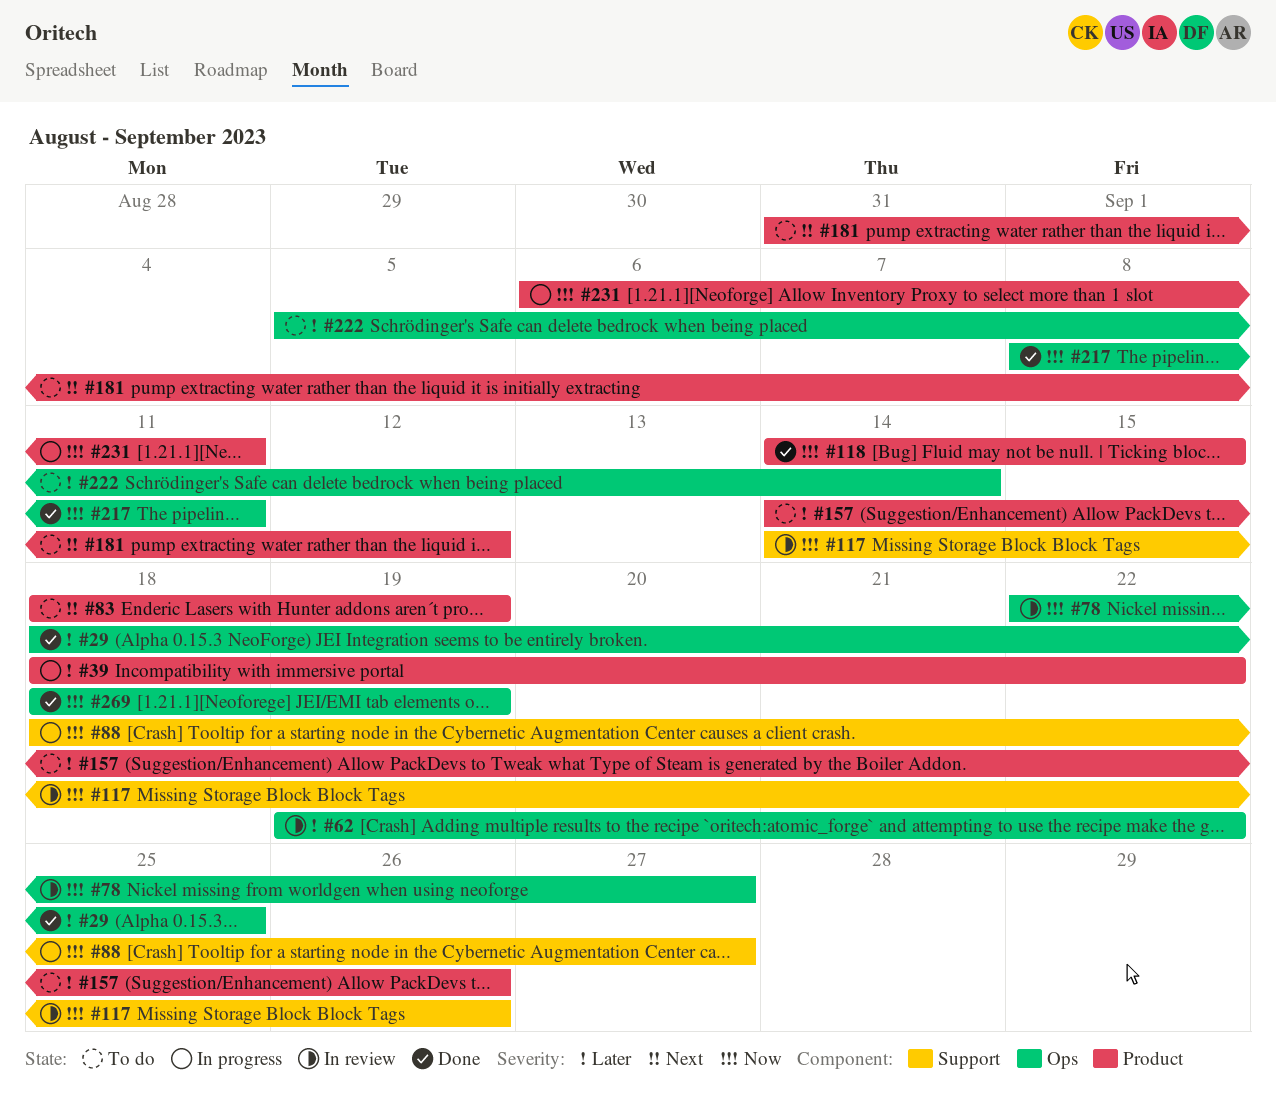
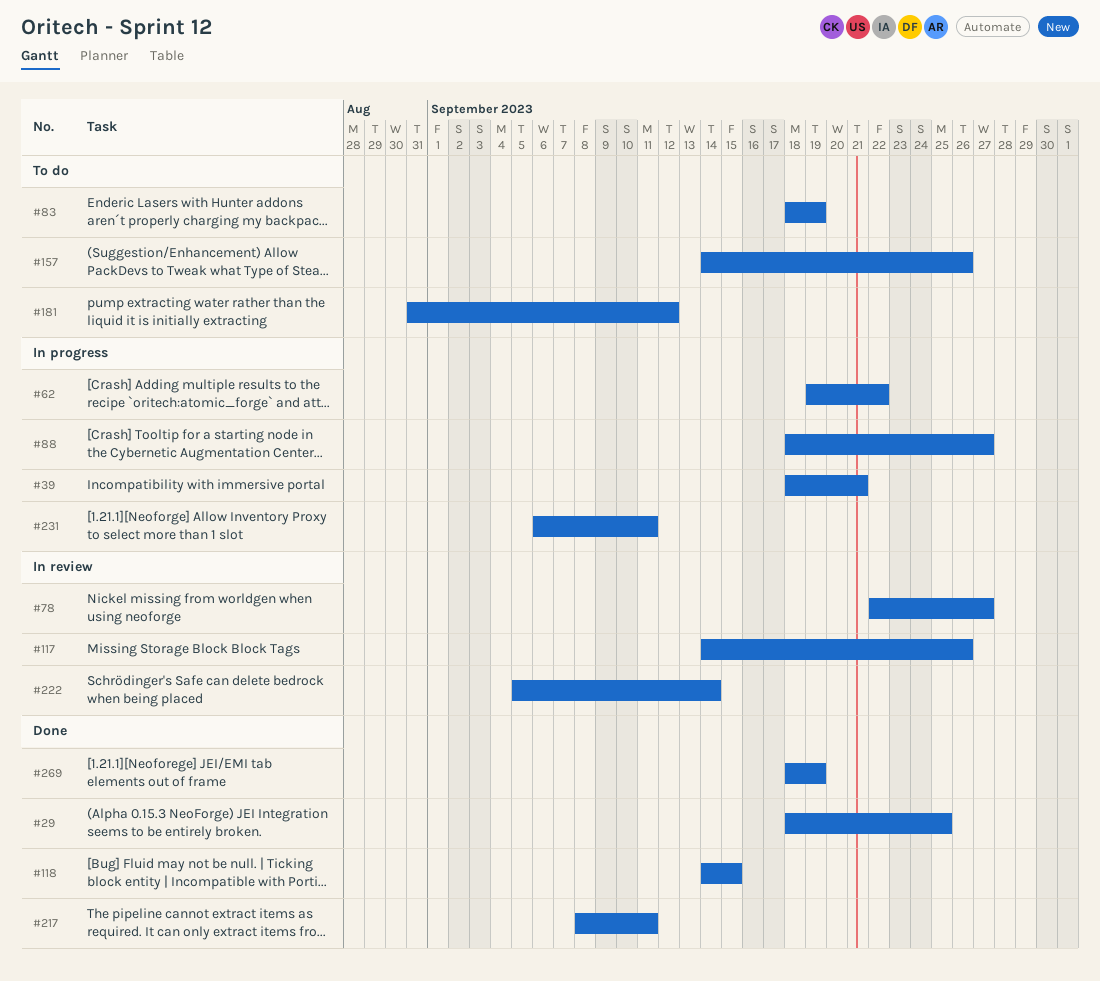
#39, due: Sep 22 -> Sep 21
#62, status: In review -> In progress
#222, status: To do -> In review

